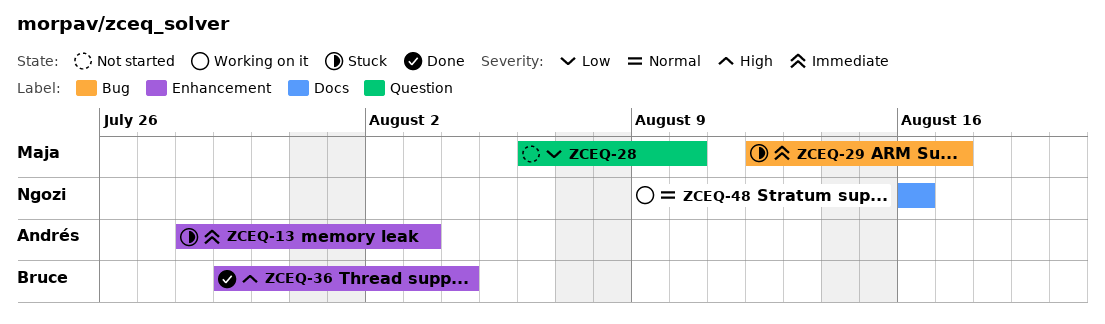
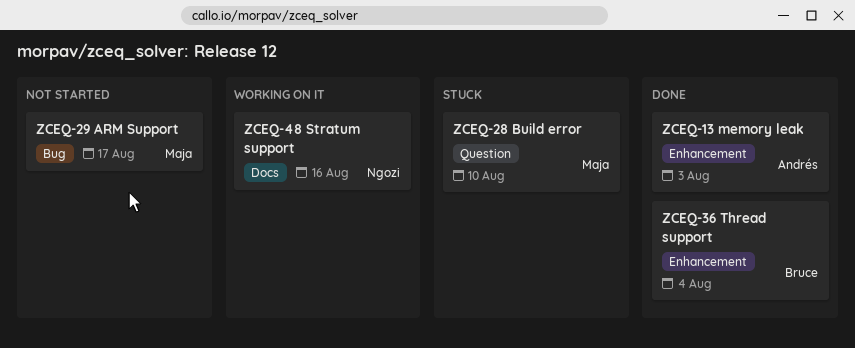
ZCEQ-13, status: Stuck -> Done
ZCEQ-28, status: Not started -> Stuck
ZCEQ-29, status: Stuck -> Not started

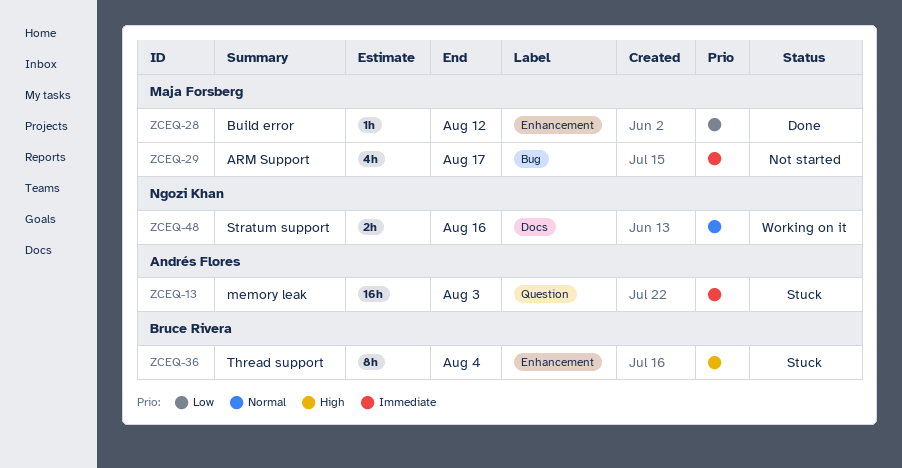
ZCEQ-13, status: Done -> Stuck
ZCEQ-13, label: Enhancement -> Question
ZCEQ-28, status: Stuck -> Done
ZCEQ-28, label: Question -> Enhancement
ZCEQ-28, due: Aug 10 -> Aug 12
ZCEQ-36, status: Done -> Stuck

